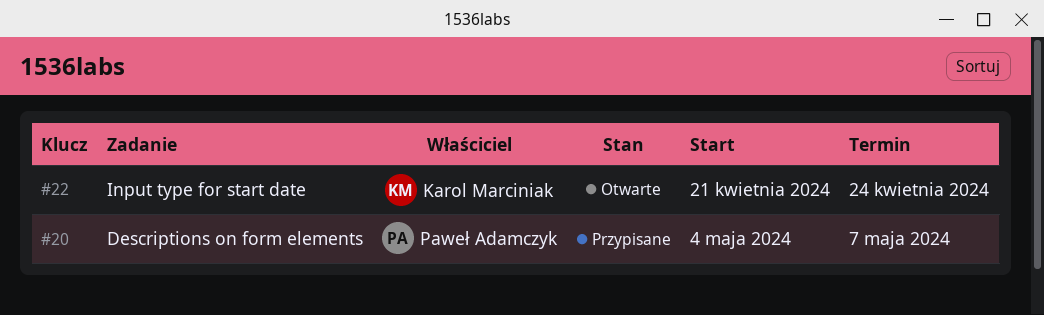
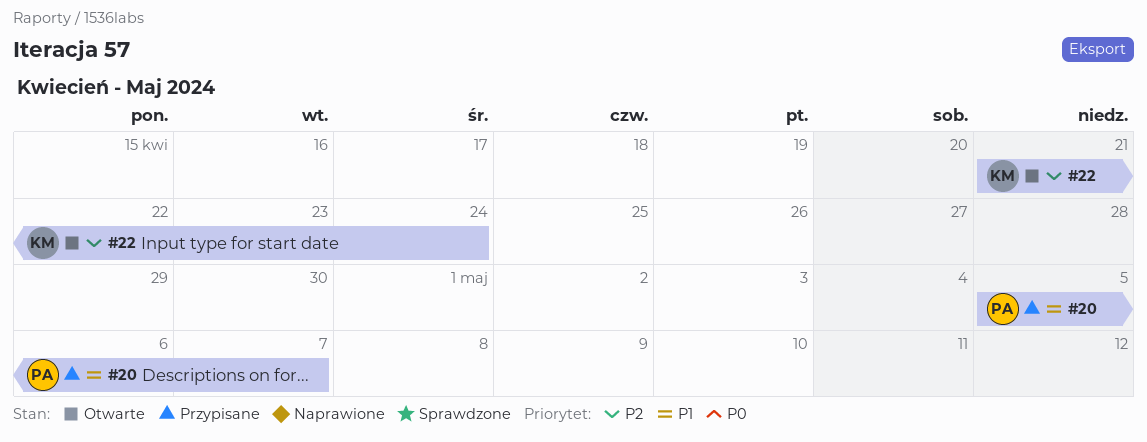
#20, start: May 4 -> May 5

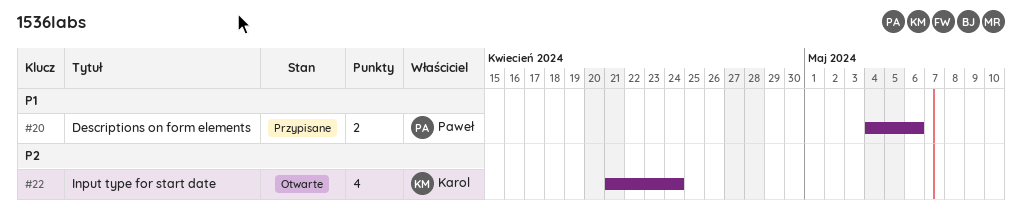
#20, start: May 5 -> May 4
#20, due: May 7 -> May 6

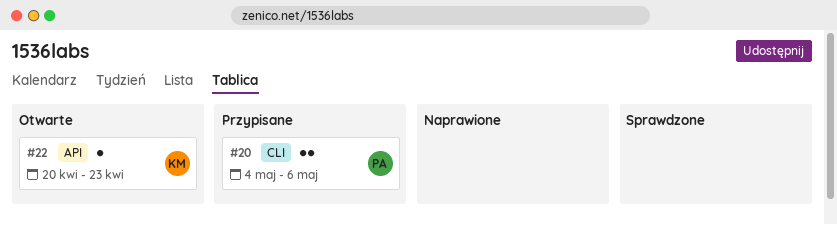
#22, estimate: 4 -> 1
#22, start: Apr 21 -> Apr 20
#22, due: Apr 24 -> Apr 23

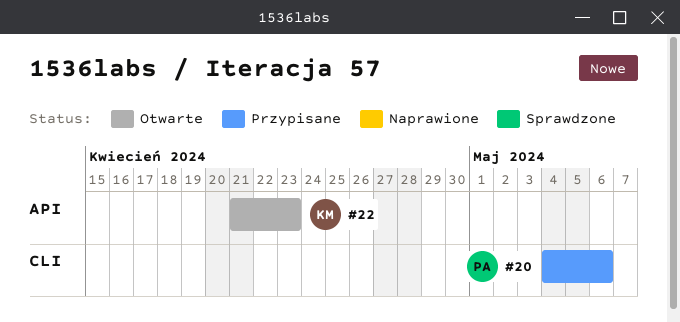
#22, start: Apr 20 -> Apr 21

